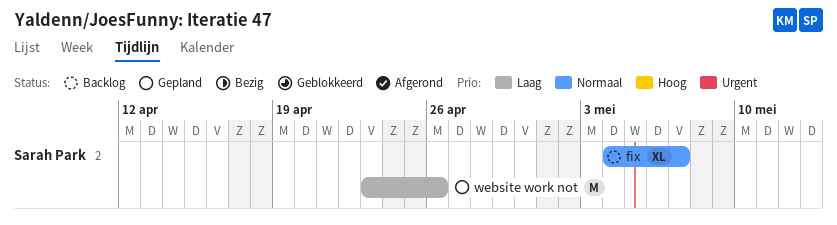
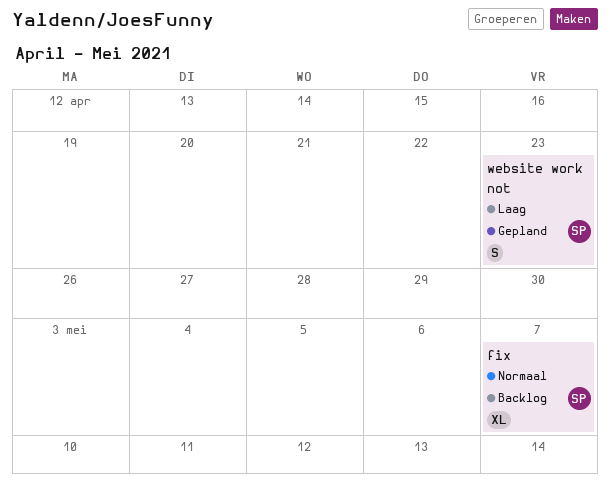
website work not, estimate: M -> S
website work not, due: Apr 26 -> Apr 23

